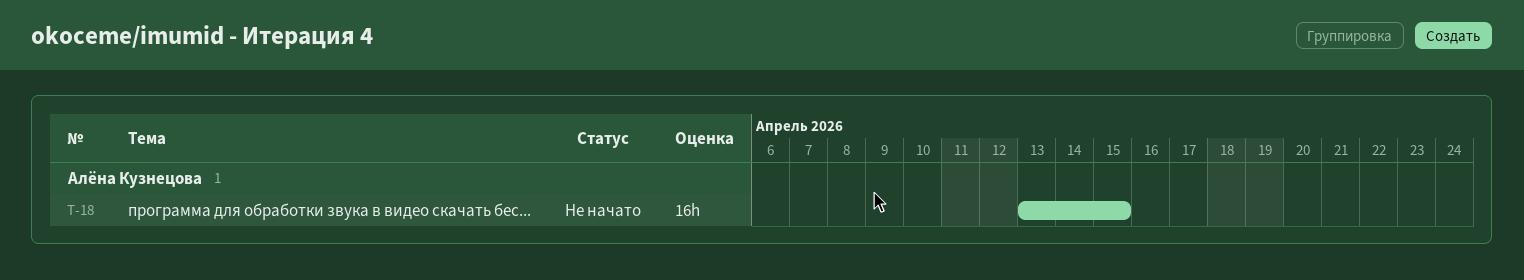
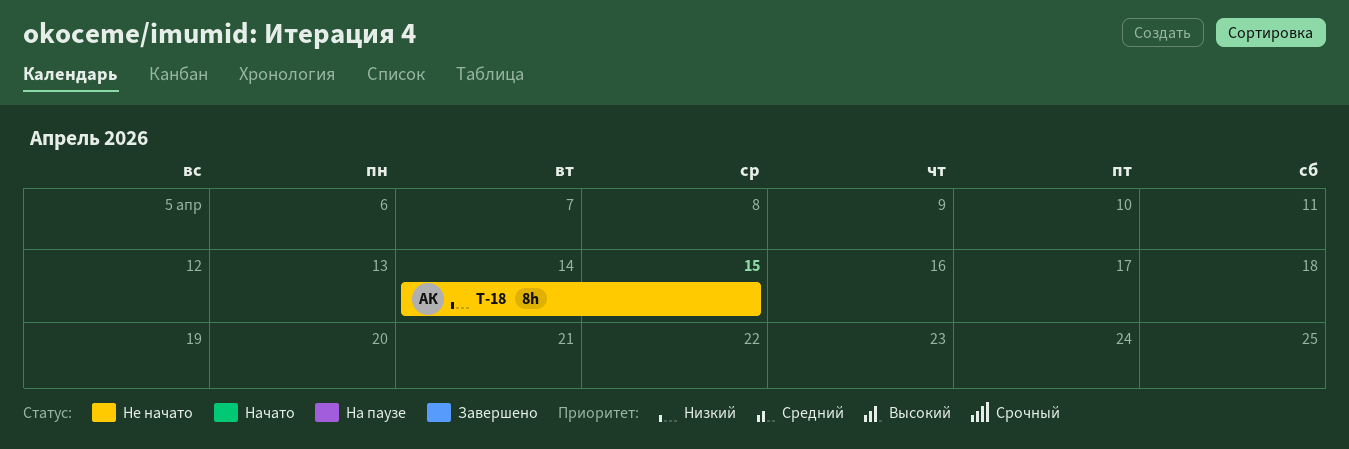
T-18, estimate: 16h -> 8h
T-18, start: Apr 13 -> Apr 14

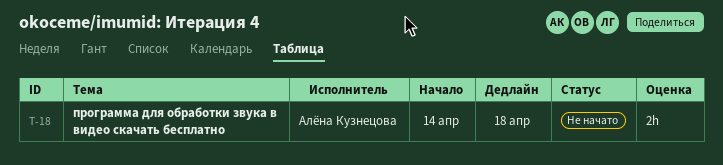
T-18, estimate: 8h -> 2h
T-18, due: Apr 15 -> Apr 18

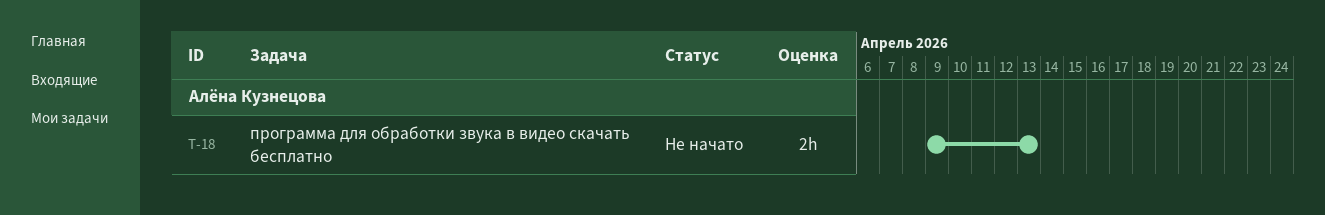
T-18, start: Apr 14 -> Apr 9
T-18, due: Apr 18 -> Apr 13

